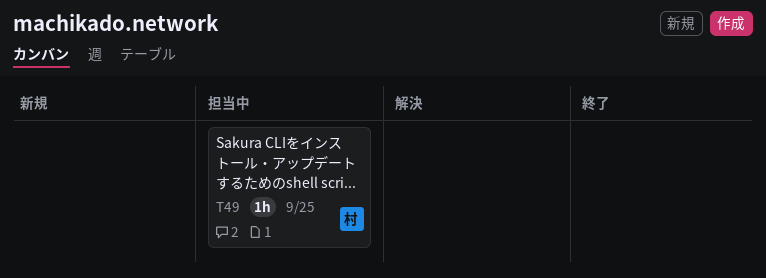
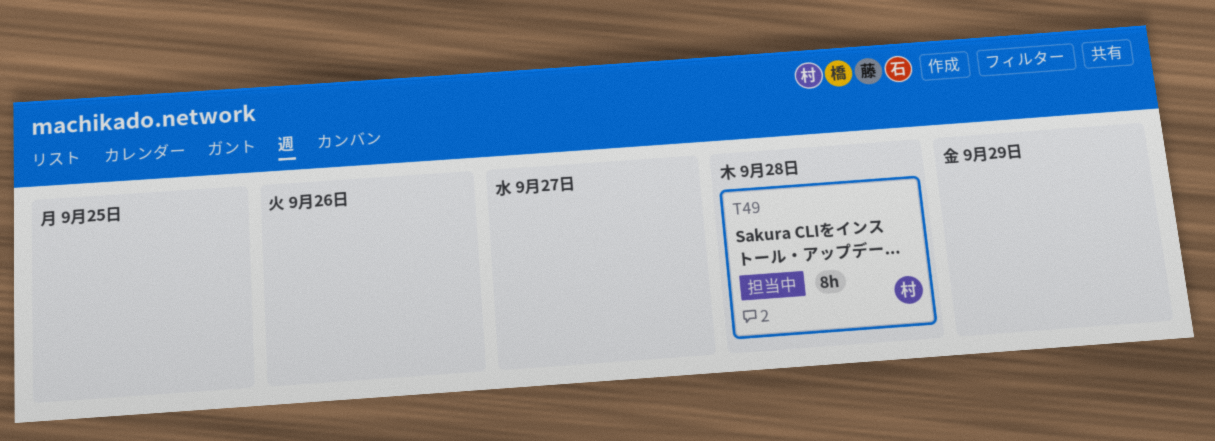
T49, estimate: 1h -> 8h
T49, due: Sep 25 -> Sep 28

